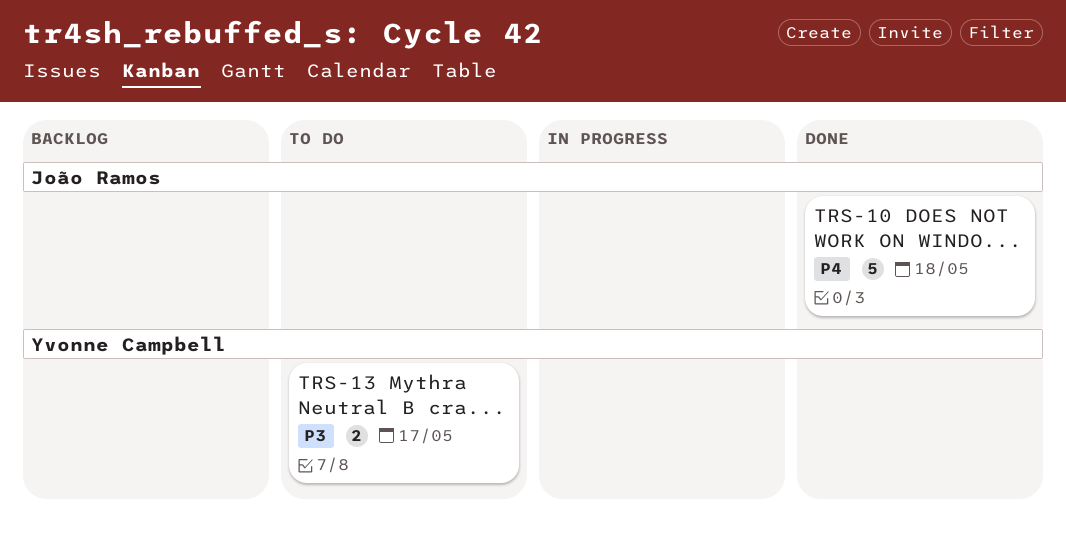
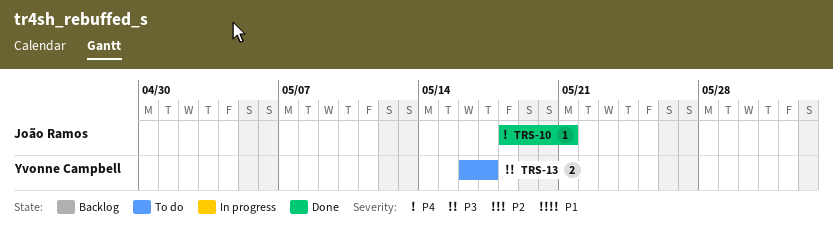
TRS-10, estimate: 5 -> 1
TRS-10, due: May 18 -> May 21

